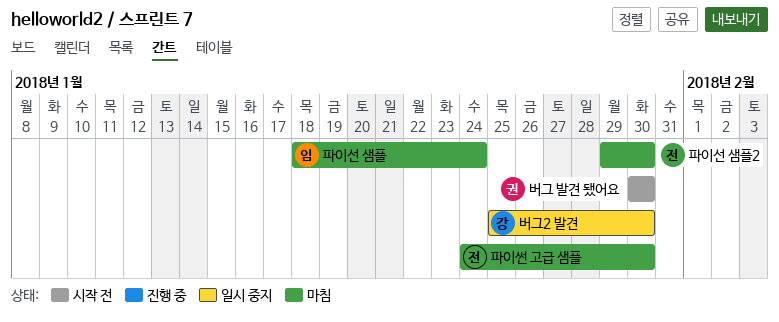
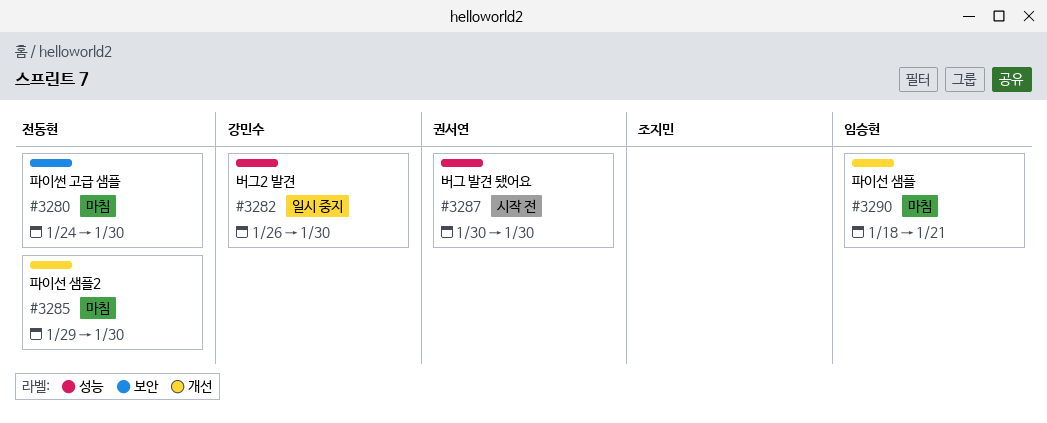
버그2 발견, start: Jan 25 -> Jan 26
파이선 샘플, due: Jan 24 -> Jan 21

